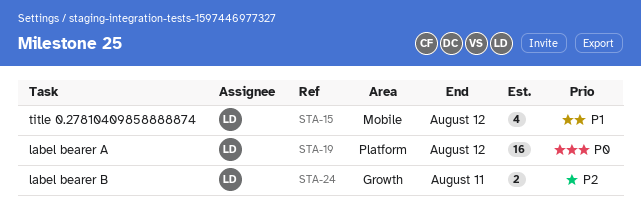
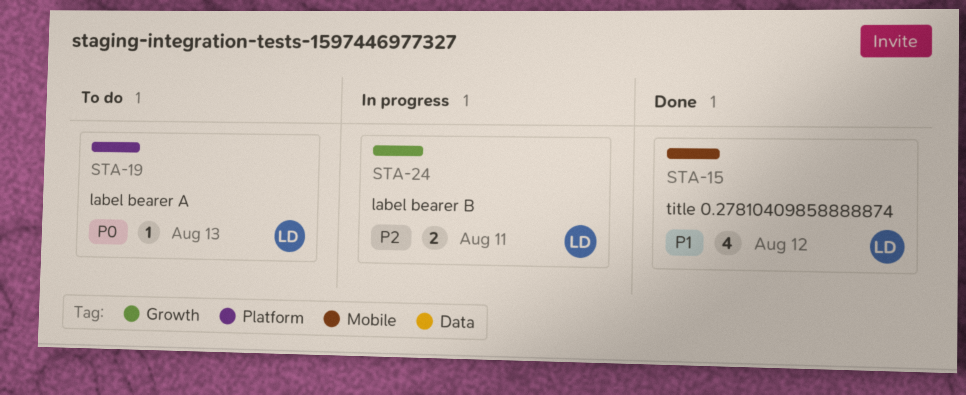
STA-19, estimate: 16 -> 1
STA-19, due: Aug 12 -> Aug 13

